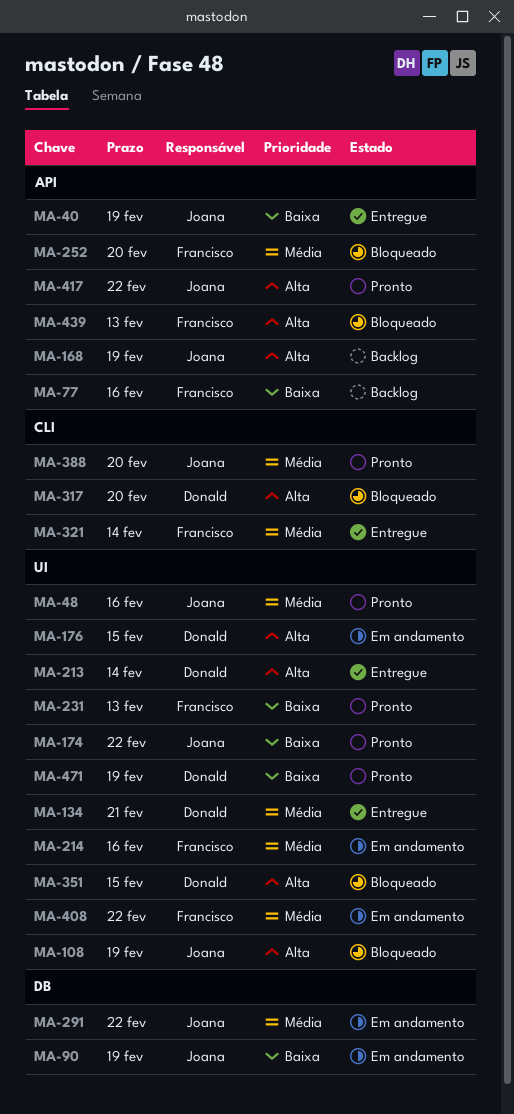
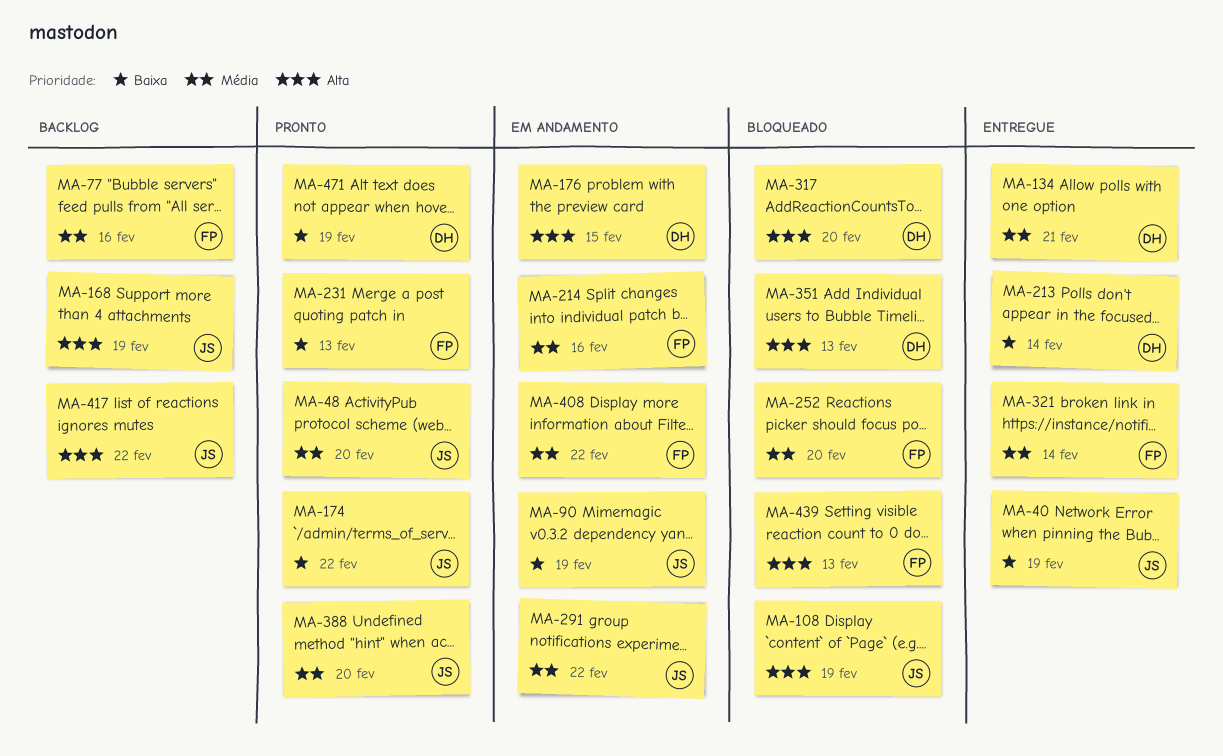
MA-48, due: Feb 16 -> Feb 20
MA-77, priority: Baixa -> Média
MA-213, priority: Alta -> Baixa
MA-351, due: Feb 15 -> Feb 13
MA-417, status: Pronto -> Backlog

